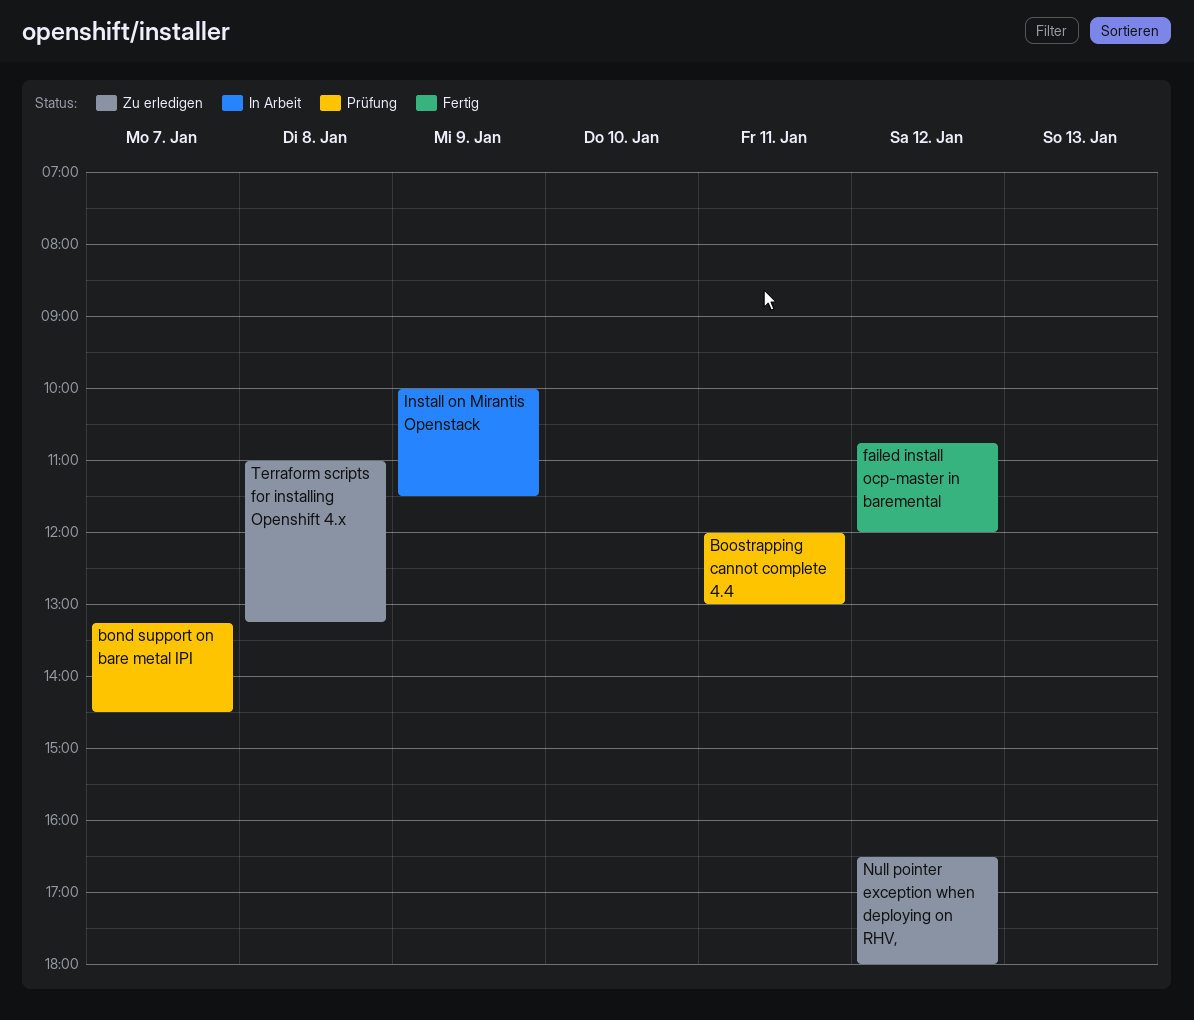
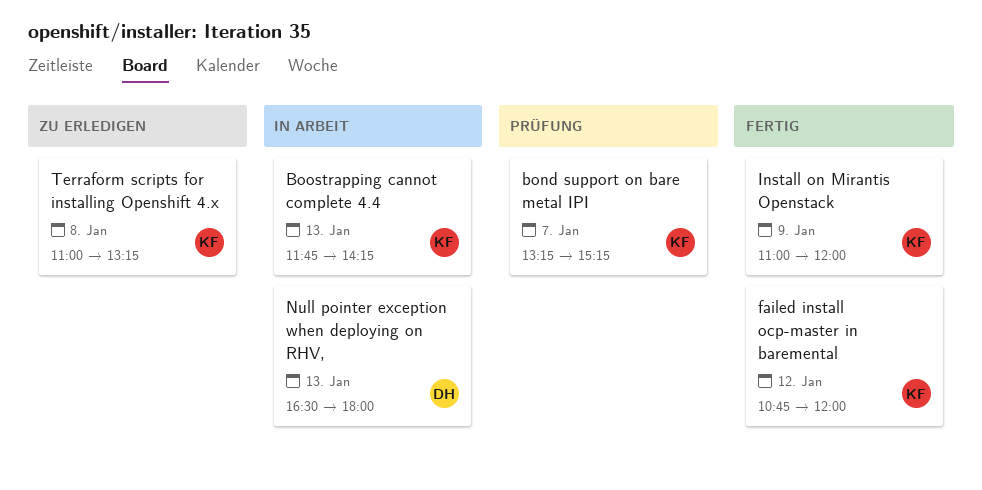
bond support on bare metal IPI, ends: 14:30 -> 15:15
Boostrapping cannot complete 4.4, status: Prüfung -> In Arbeit
Boostrapping cannot complete 4.4, day: Jan 11 -> Jan 13
Boostrapping cannot complete 4.4, begins: 12:00 -> 11:45
Boostrapping cannot complete 4.4, ends: 13:00 -> 14:15
Install on Mirantis Openstack, status: In Arbeit -> Fertig
Install on Mirantis Openstack, begins: 10:00 -> 11:00
Install on Mirantis Openstack, ends: 11:30 -> 12:00
Null pointer exception when deploying on RHV,, status: Zu erledigen -> In Arbeit
Null pointer exception when deploying on RHV,, day: Jan 12 -> Jan 13

